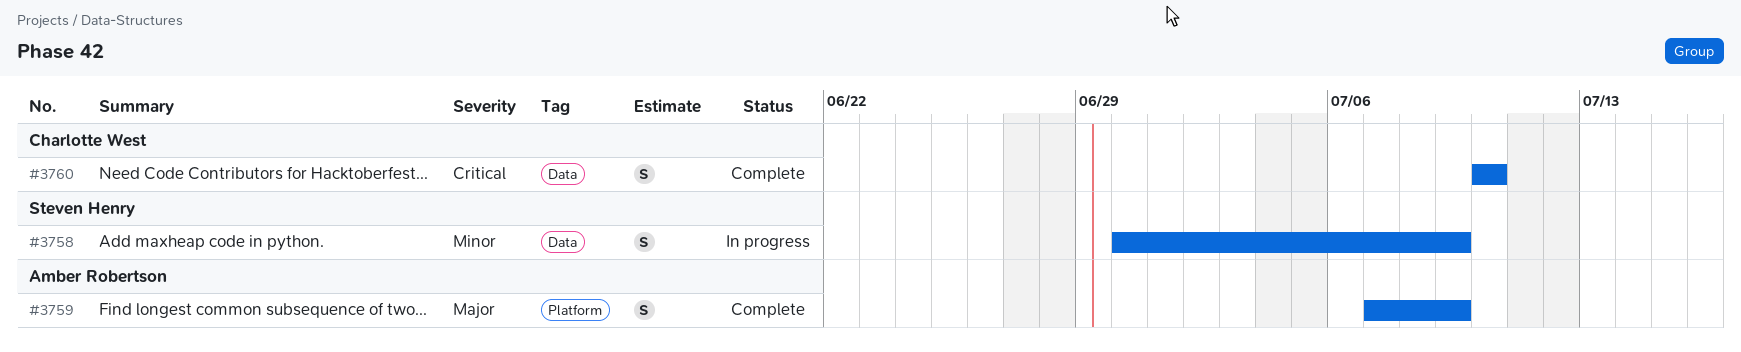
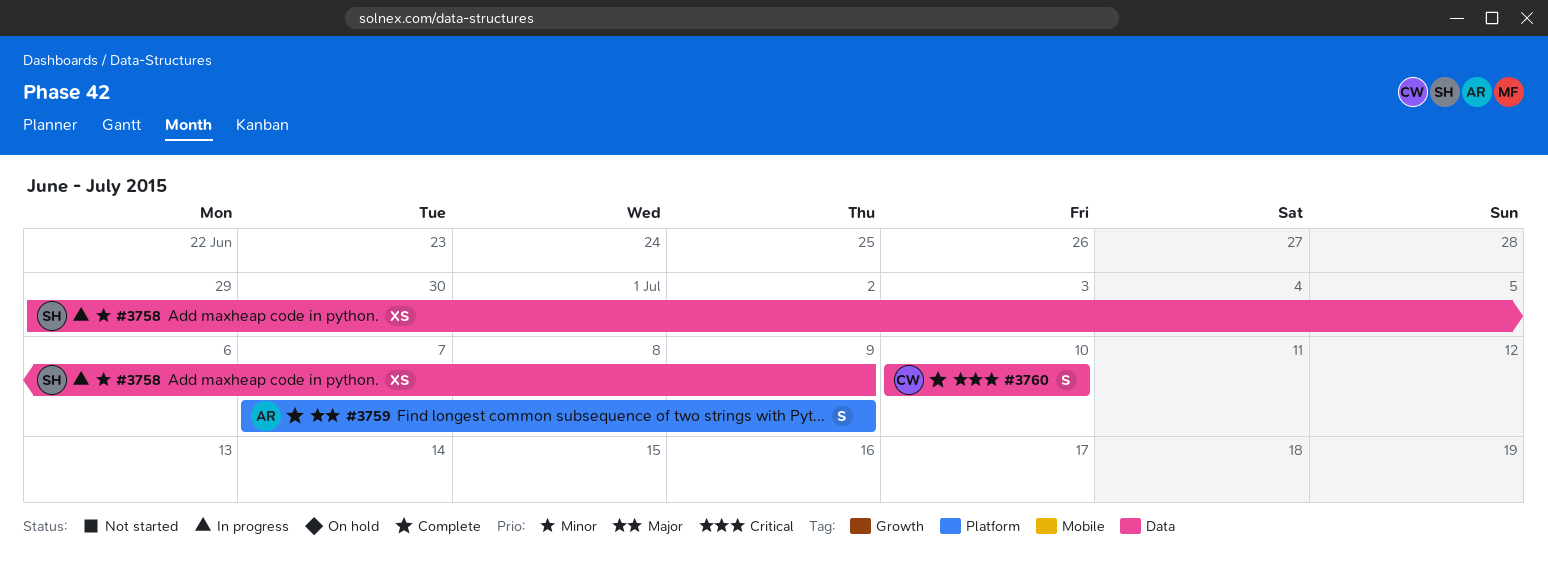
#3758, estimate: S -> XS
#3758, start: Jun 30 -> Jun 29

